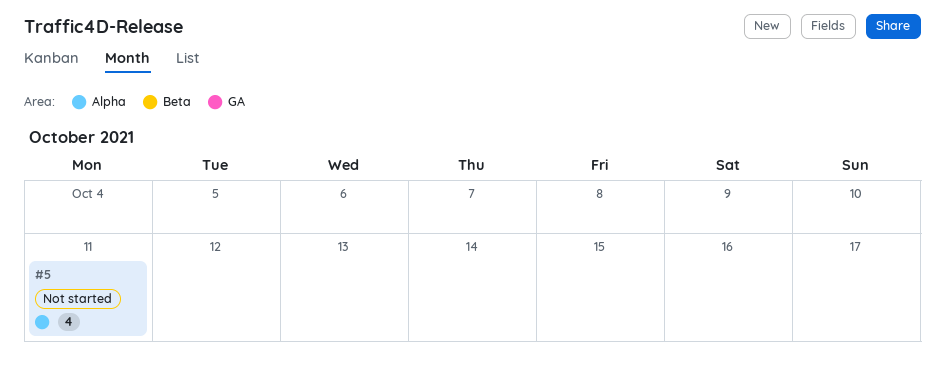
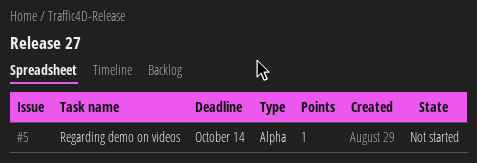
#5, estimate: 4 -> 1
#5, due: Oct 11 -> Oct 14

